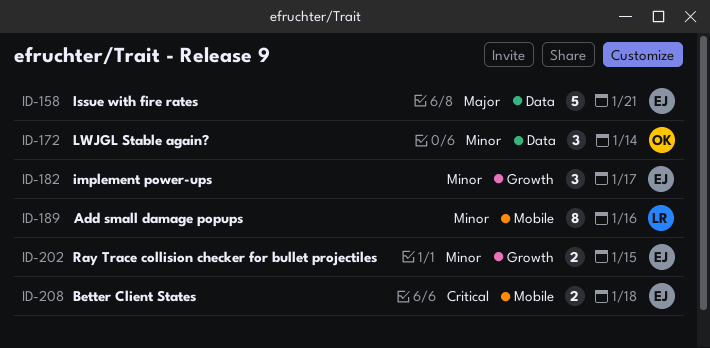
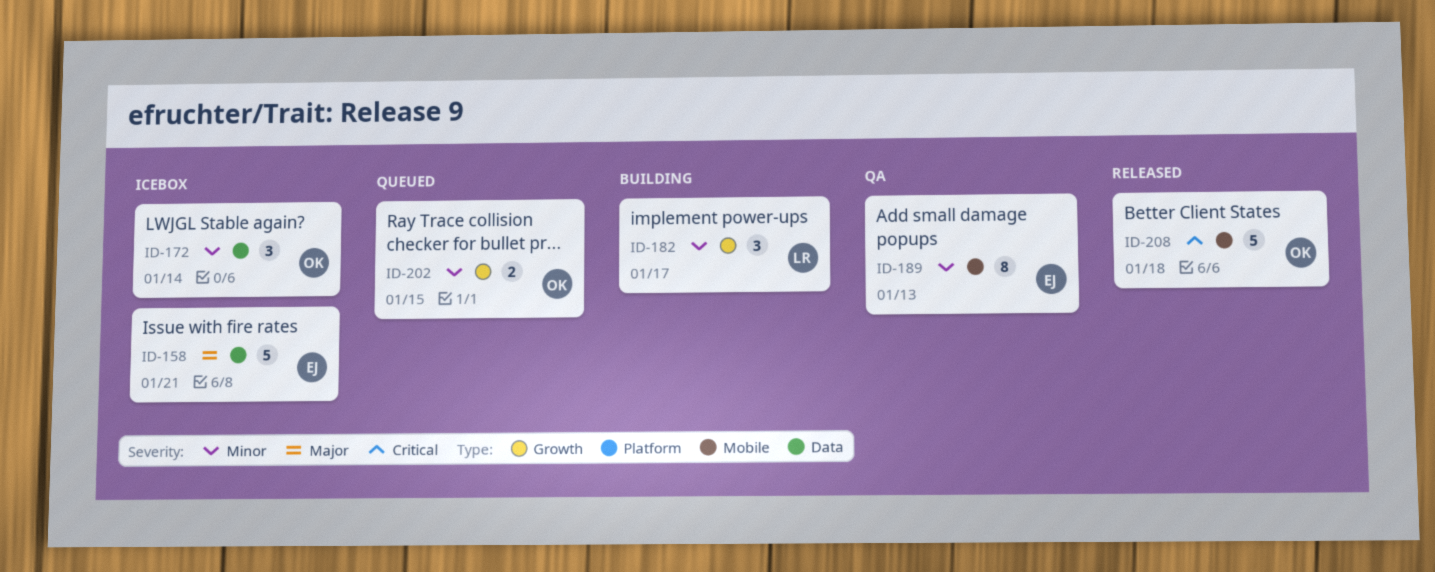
ID-182, owner: EJ -> LR
ID-189, owner: LR -> EJ
ID-189, due: Jan 16 -> Jan 13
ID-202, owner: EJ -> OK
ID-208, owner: EJ -> OK
ID-208, estimate: 2 -> 5

